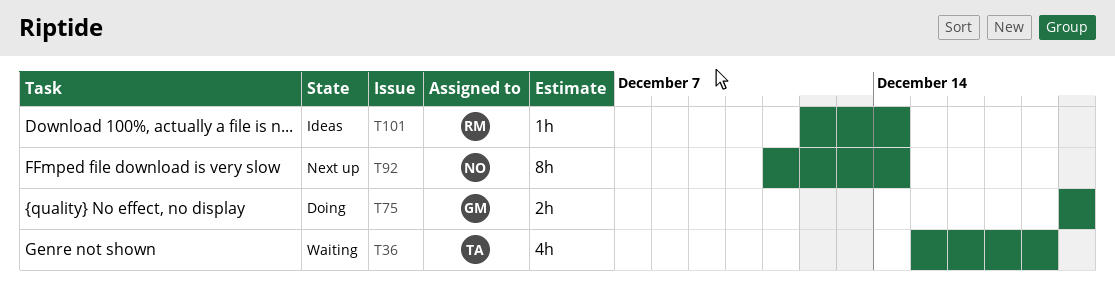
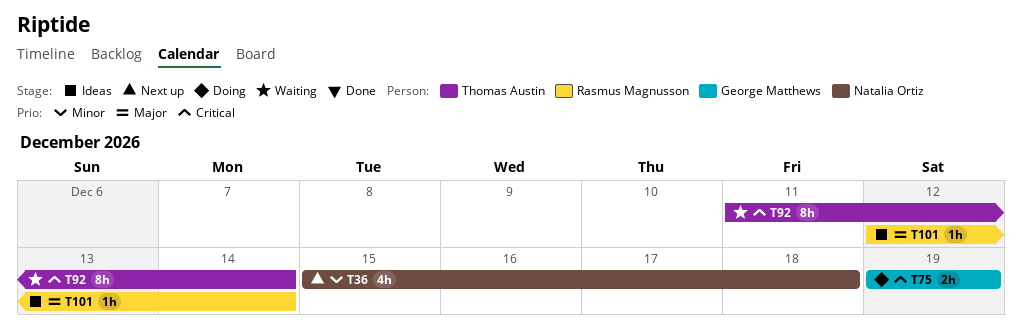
T36, status: Waiting -> Next up
T36, owner: Thomas Austin -> Natalia Ortiz
T92, status: Next up -> Waiting
T92, owner: Natalia Ortiz -> Thomas Austin

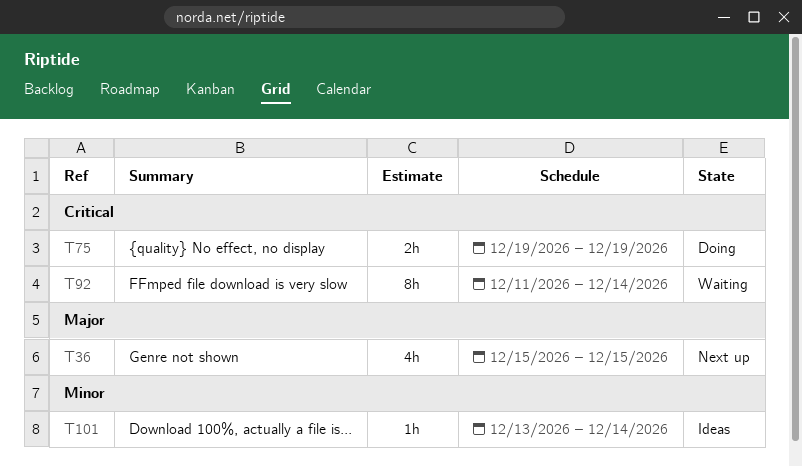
T36, priority: Minor -> Major
T36, due: Dec 18 -> Dec 15
T101, priority: Major -> Minor
T101, start: Dec 12 -> Dec 13

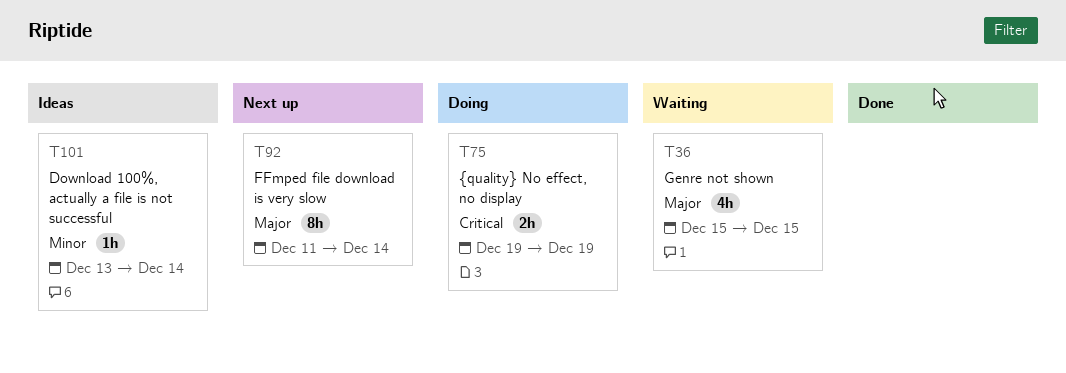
T36, status: Next up -> Waiting
T92, status: Waiting -> Next up
T92, priority: Critical -> Major

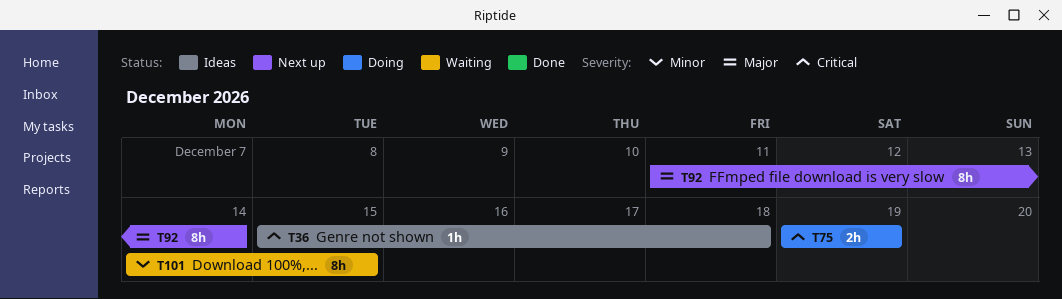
T36, status: Waiting -> Ideas
T36, priority: Major -> Critical
T36, estimate: 4h -> 1h
T36, due: Dec 15 -> Dec 18
T101, status: Ideas -> Waiting
T101, estimate: 1h -> 8h
T101, start: Dec 13 -> Dec 14
T101, due: Dec 14 -> Dec 15

